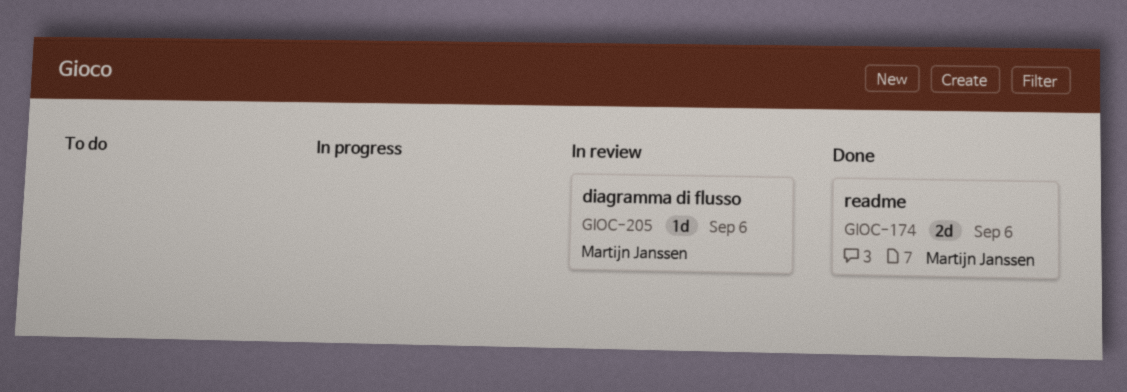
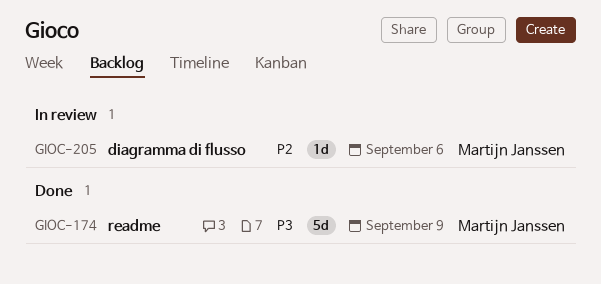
GIOC-174, estimate: 2d -> 5d
GIOC-174, due: Sep 6 -> Sep 9

